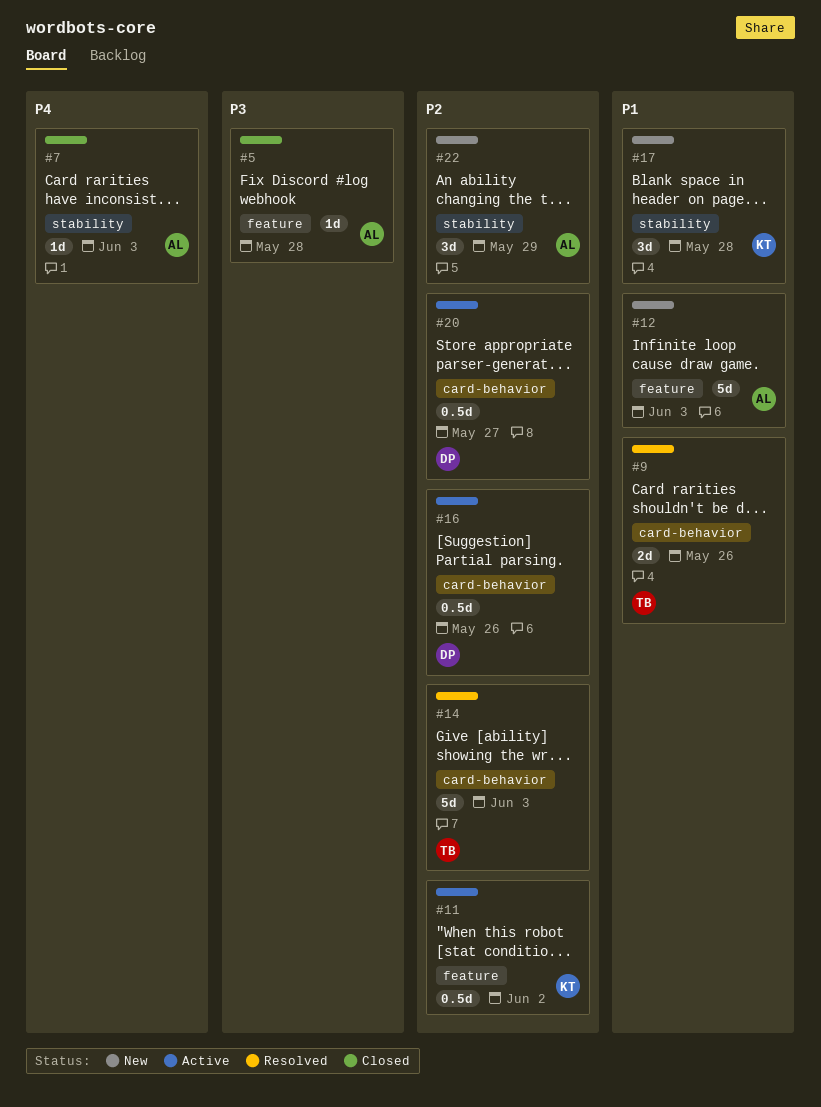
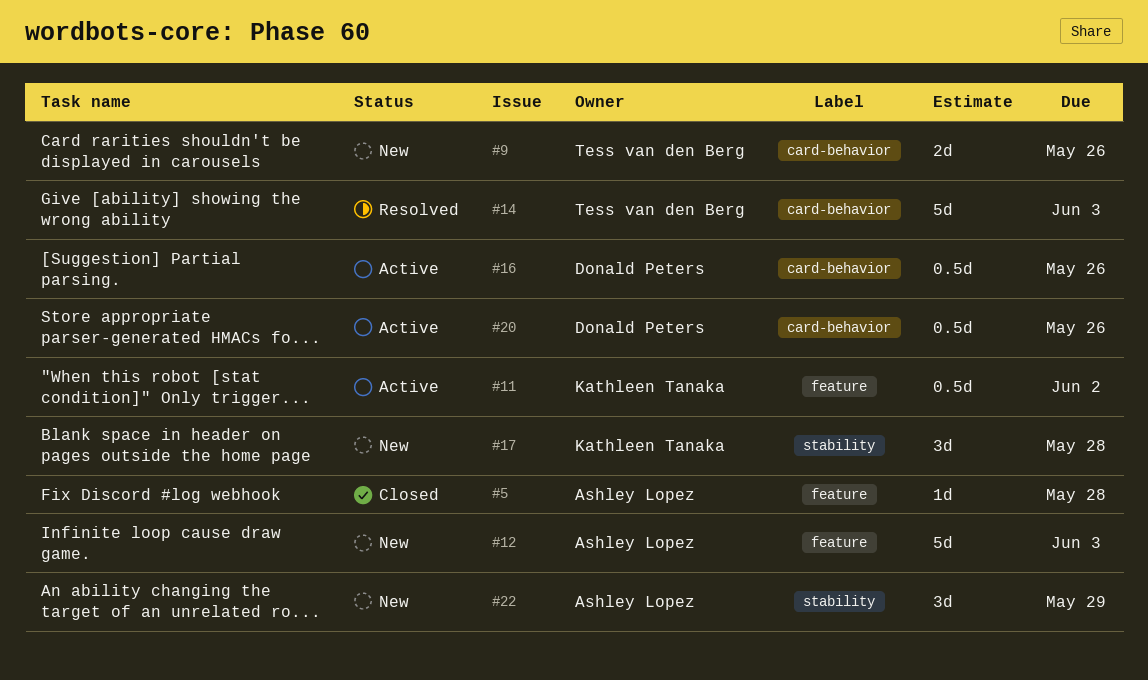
#7: present -> none
#9, status: Resolved -> New
#20, due: May 27 -> May 26

